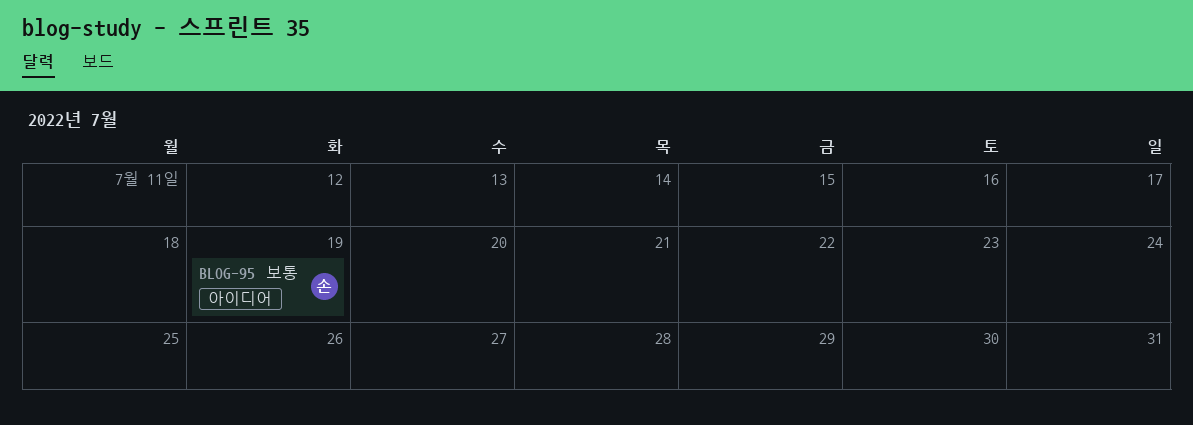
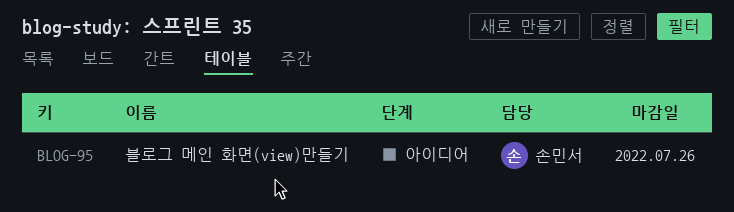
BLOG-95, due: Jul 19 -> Jul 26

